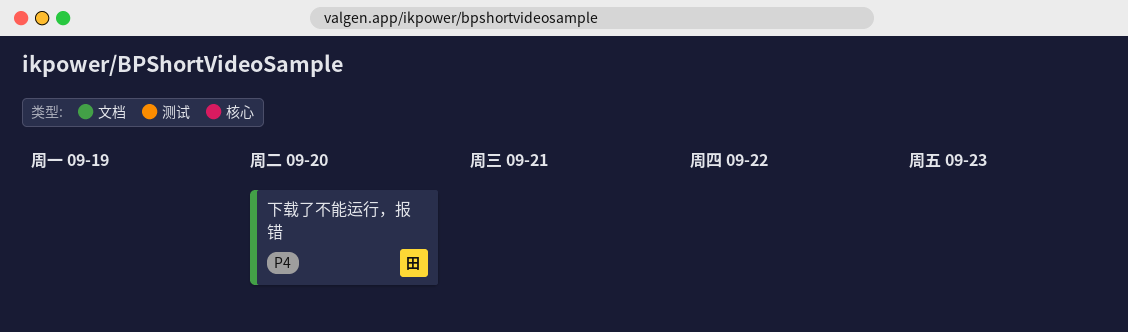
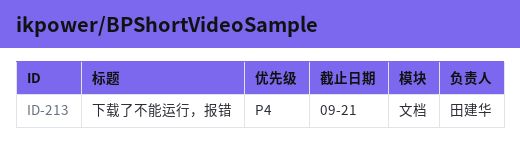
下载了不能运行，报错, due: Sep 20 -> Sep 21

